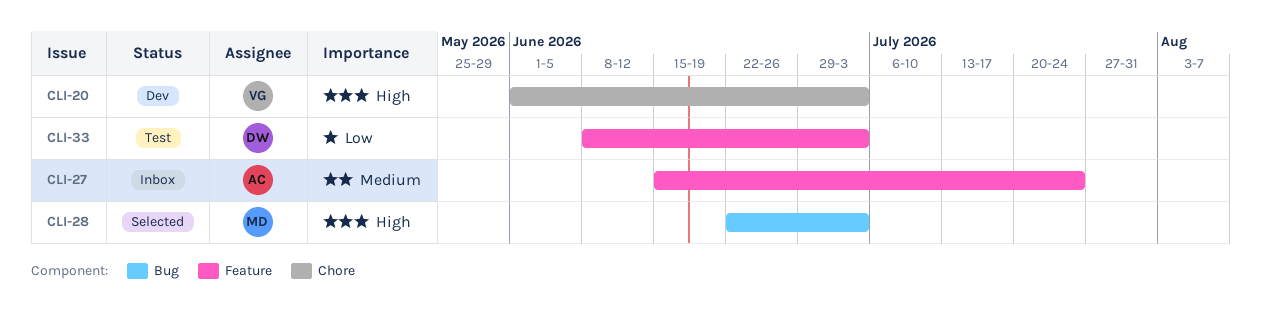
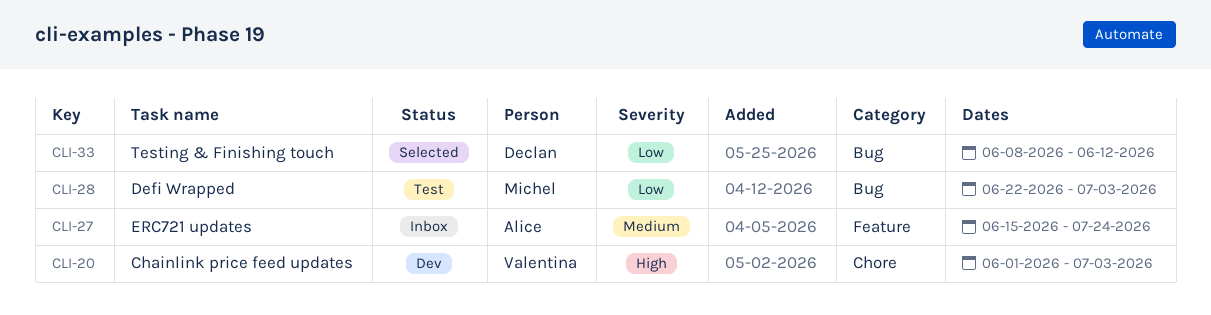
CLI-28, status: Selected -> Test
CLI-28, priority: High -> Low
CLI-33, status: Test -> Selected
CLI-33, label: Feature -> Bug
CLI-33, due: Jul 3 -> Jun 12

